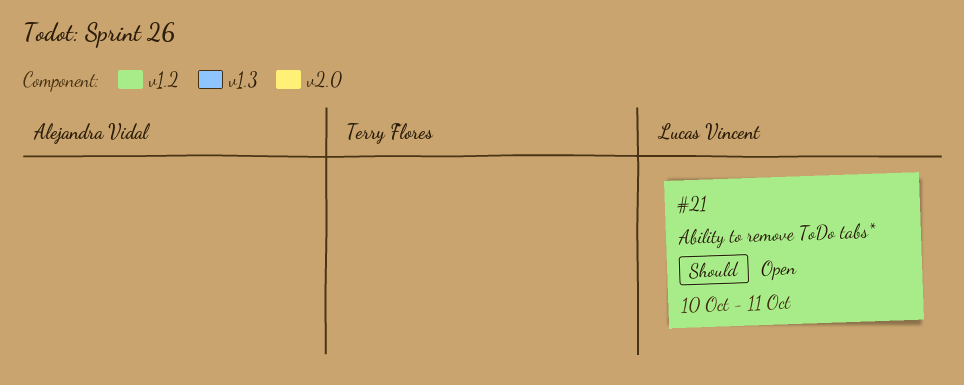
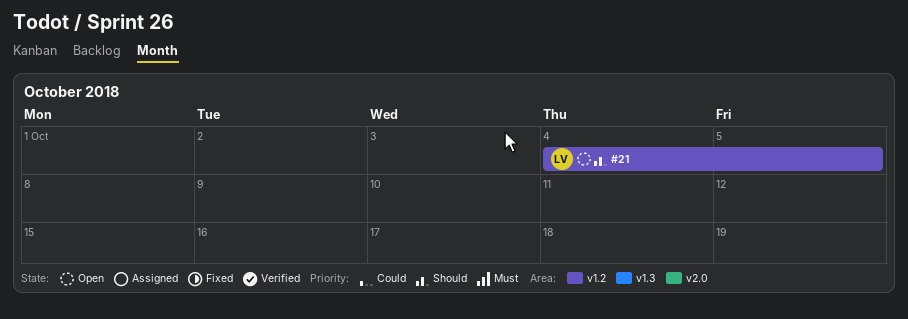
#21, start: Oct 10 -> Oct 4
#21, due: Oct 11 -> Oct 5

